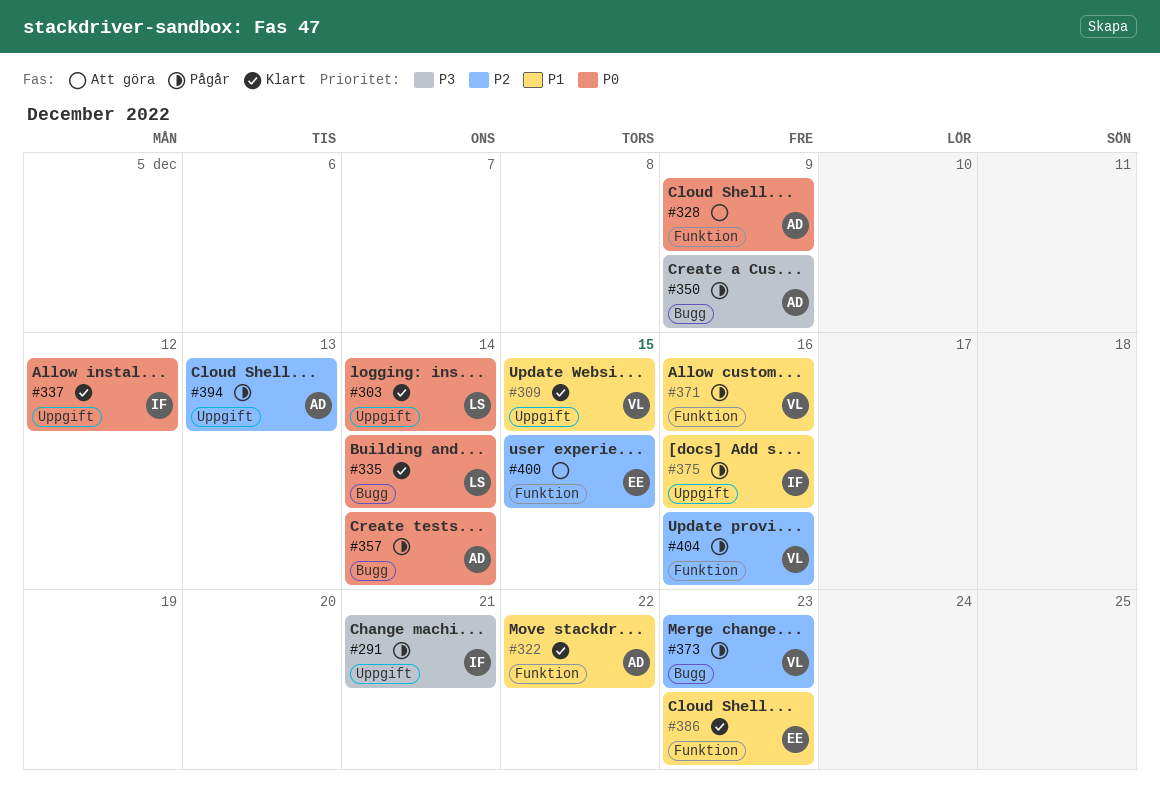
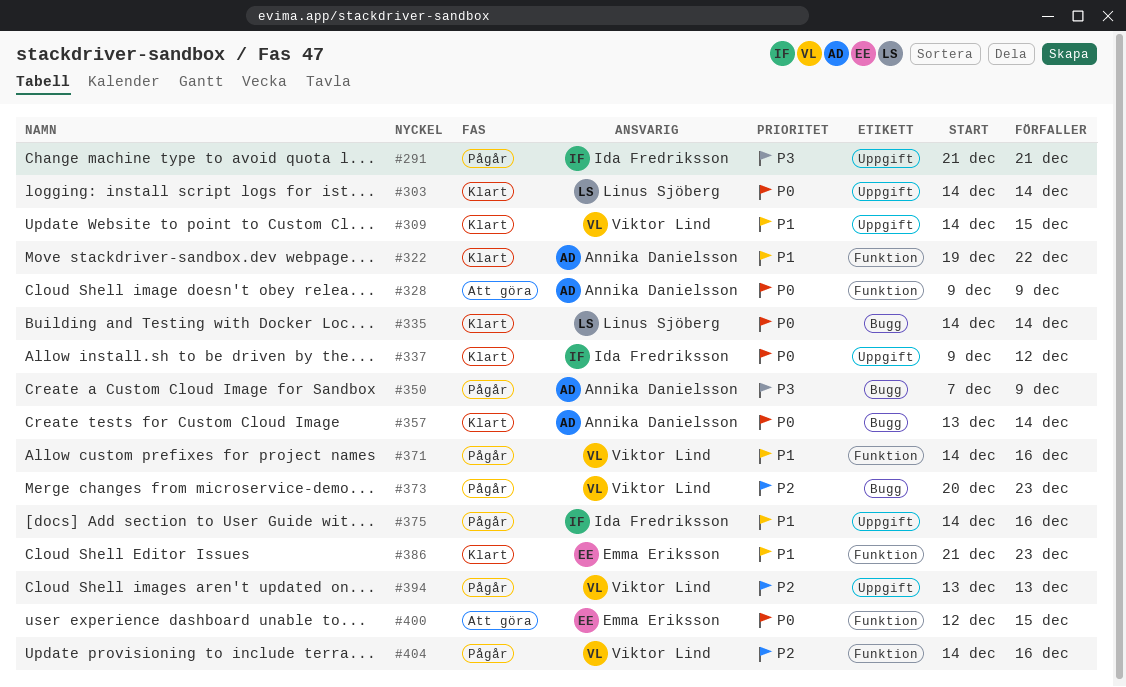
#357, status: Pågår -> Klart
#394, owner: Annika Danielsson -> Viktor Lind
#400, priority: P2 -> P0

